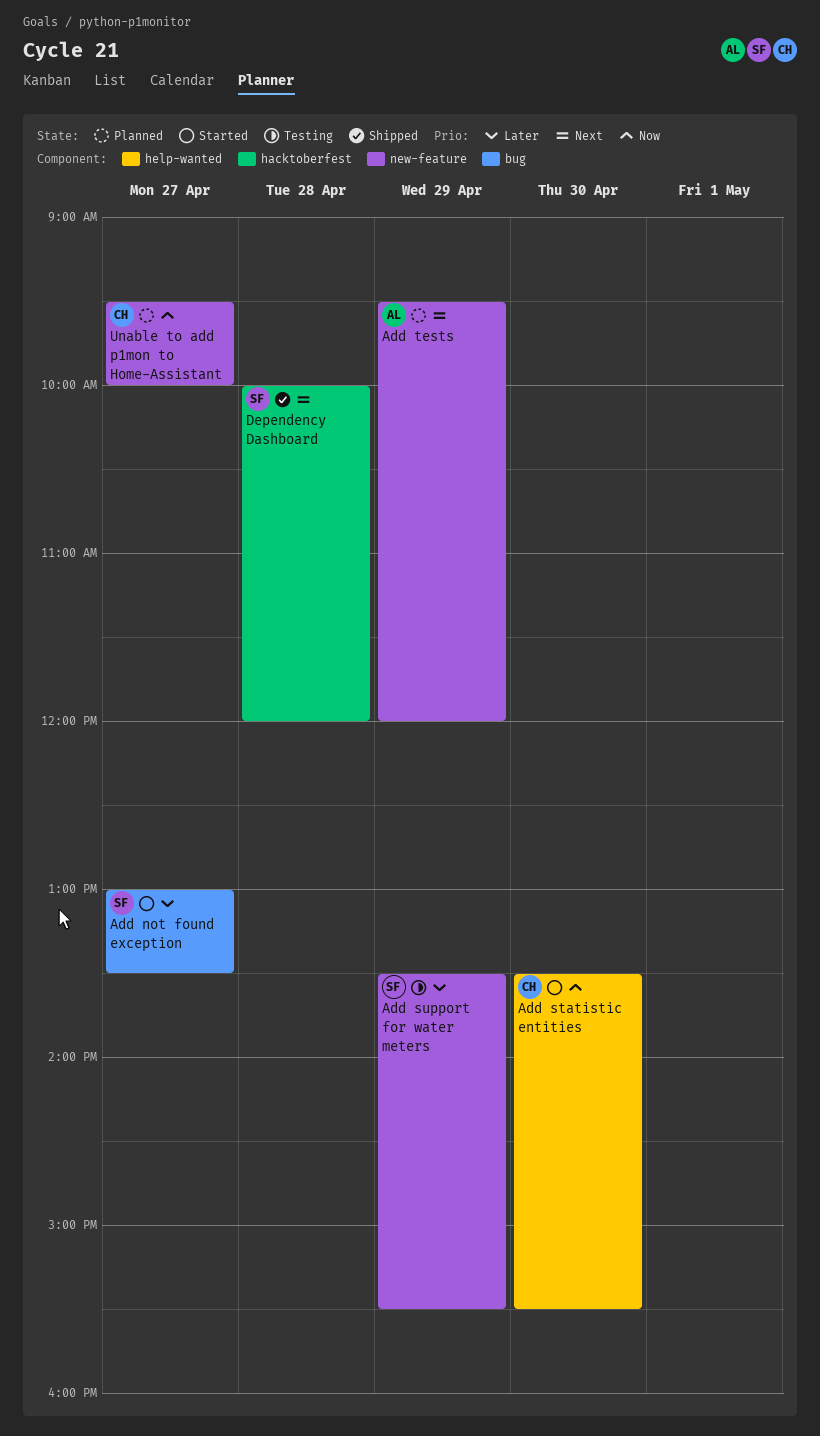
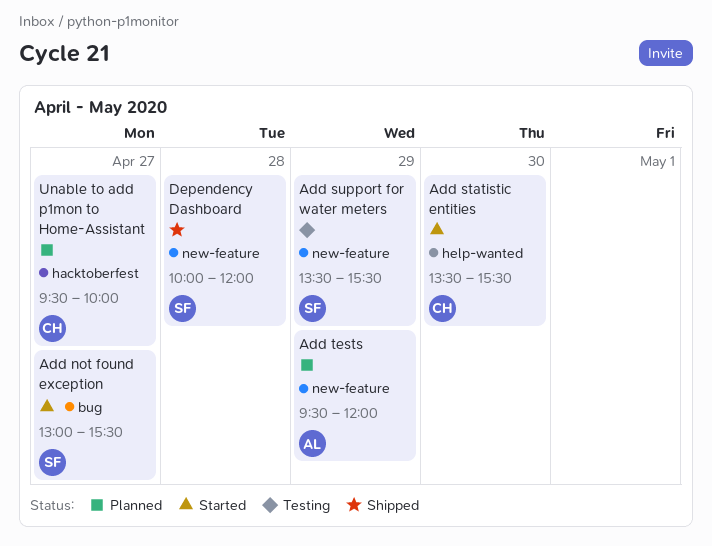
Add not found exception, ends: 13:30 -> 15:30
Dependency Dashboard, label: hacktoberfest -> new-feature
Unable to add p1mon to Home-Assistant, label: new-feature -> hacktoberfest

